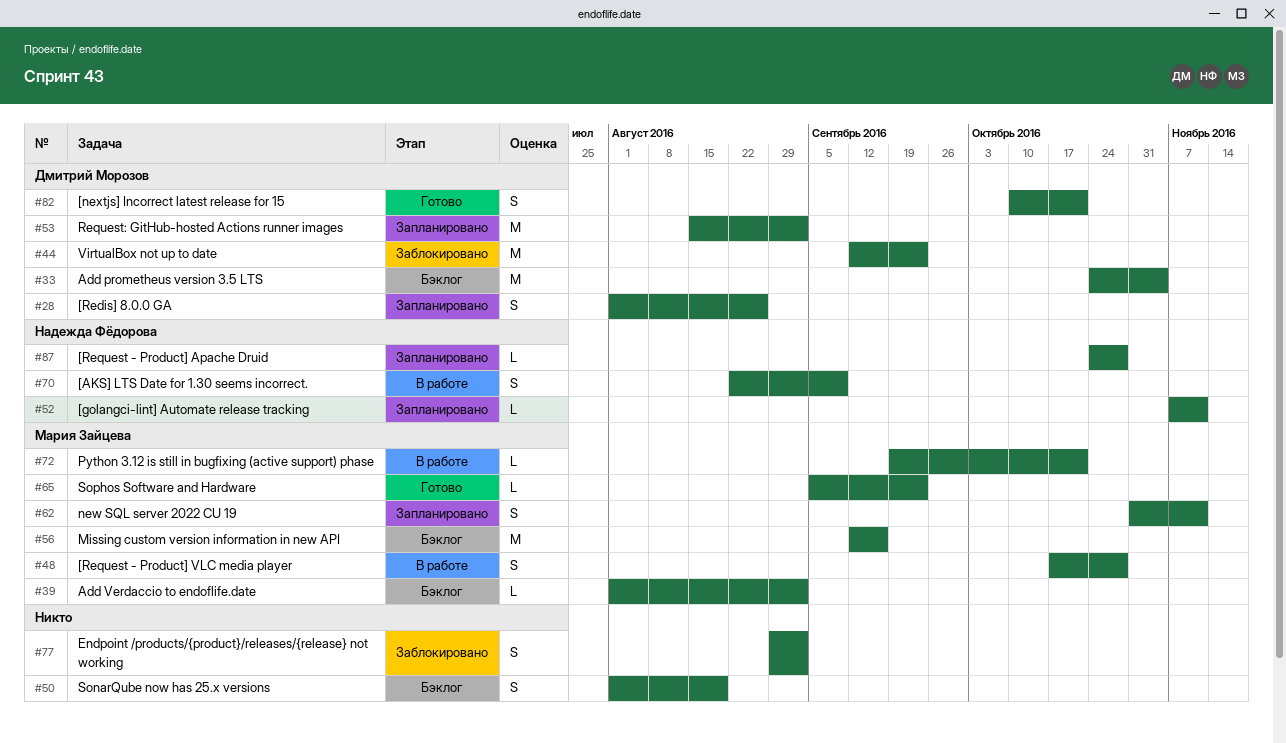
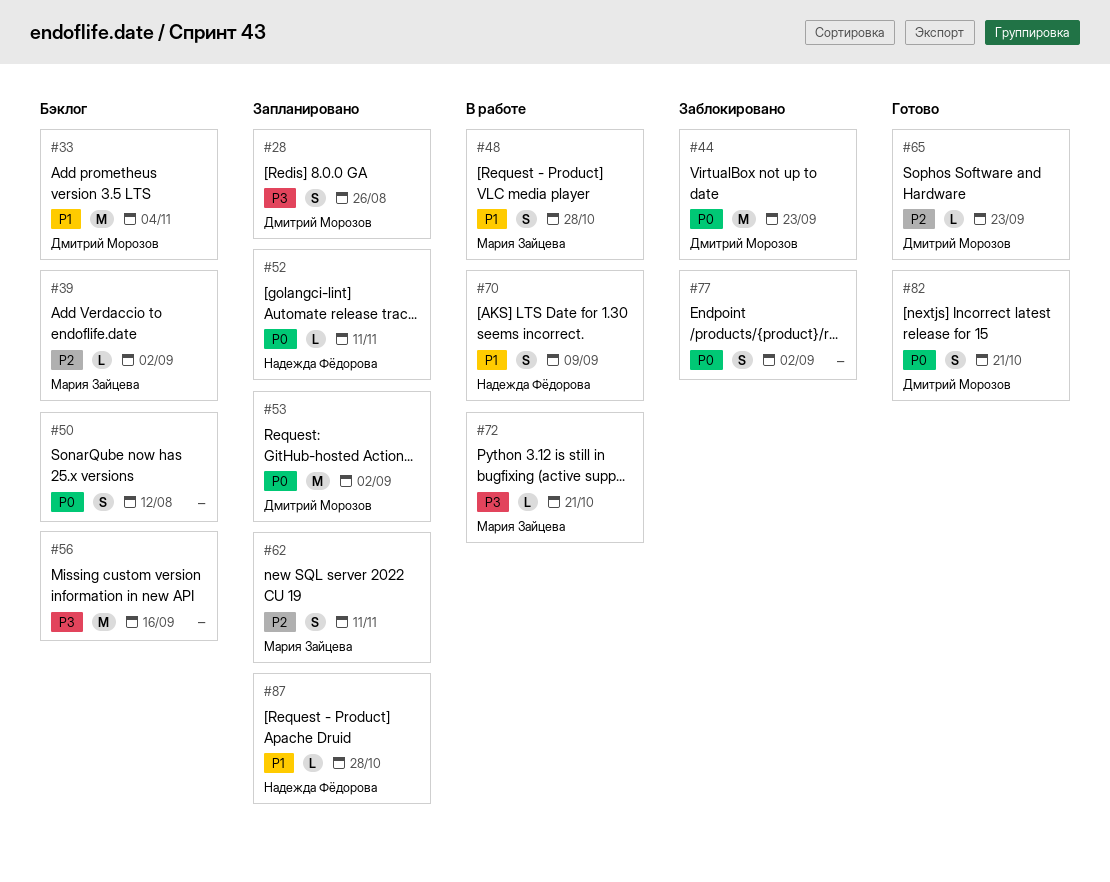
#50, due: Aug 19 -> Aug 12
#56, owner: Мария Зайцева -> none
#65, owner: Мария Зайцева -> Дмитрий Морозов

